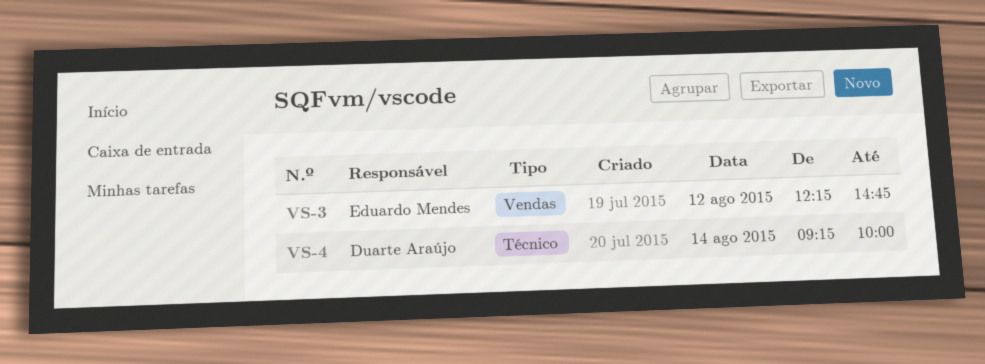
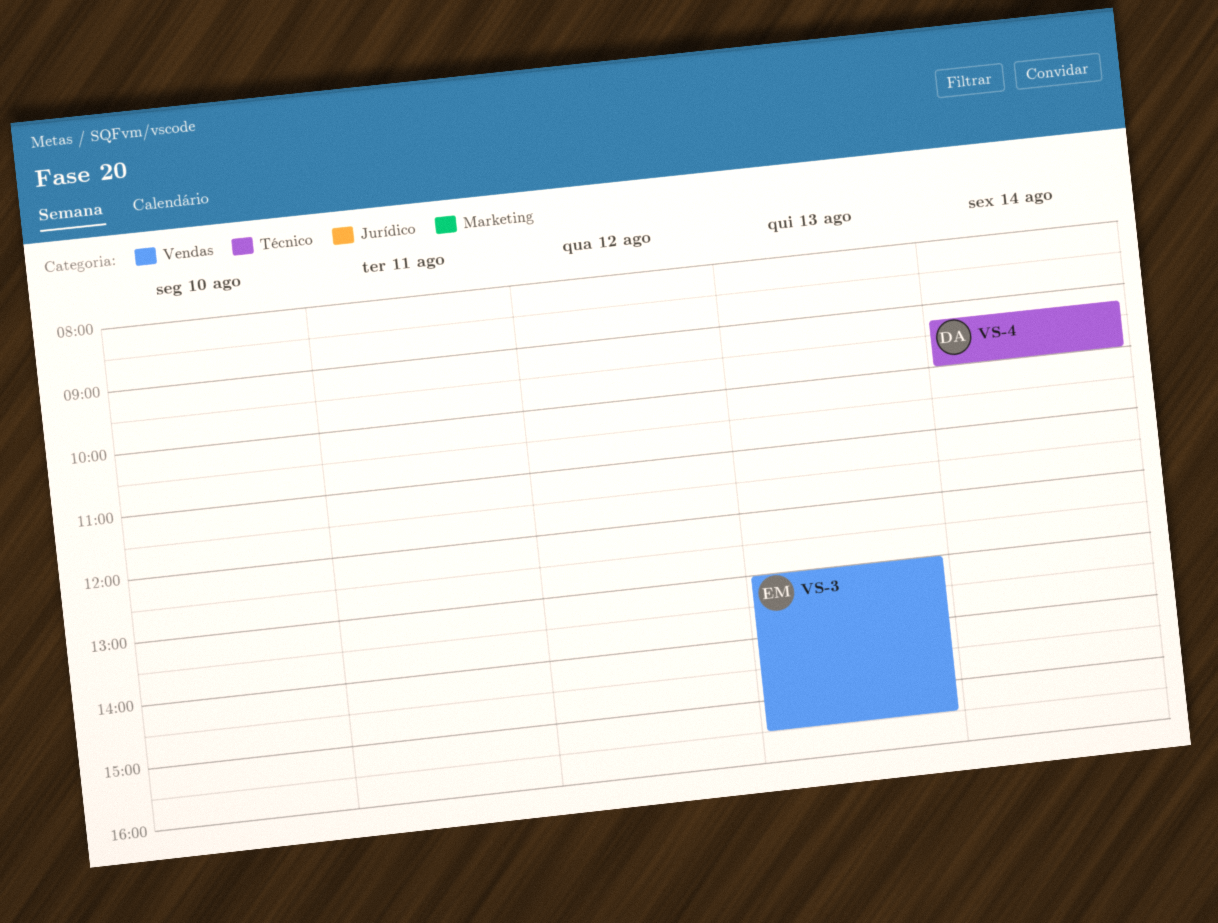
VS-3, day: Aug 12 -> Aug 13
VS-3, begins: 12:15 -> 13:00
VS-3, ends: 14:45 -> 15:30

